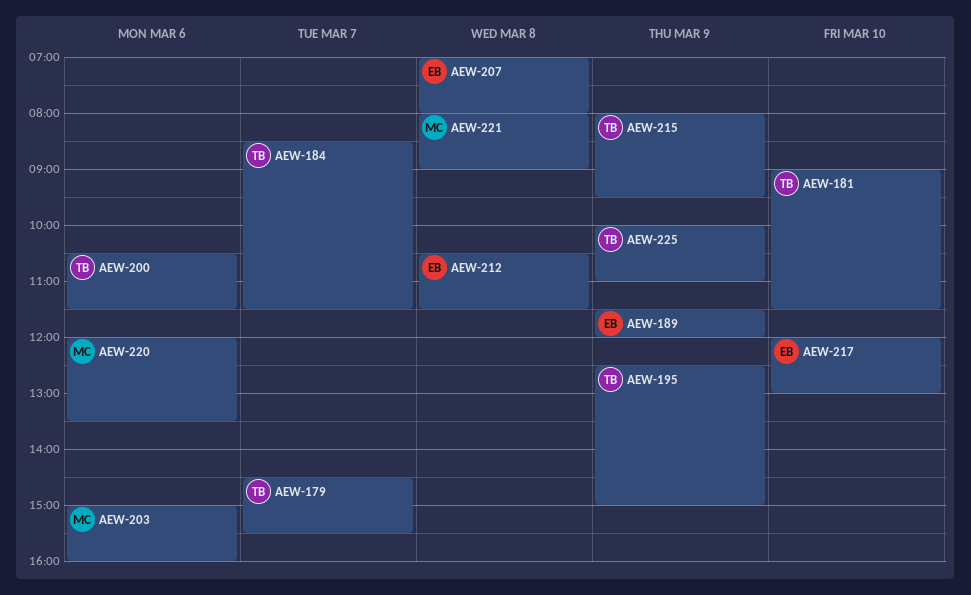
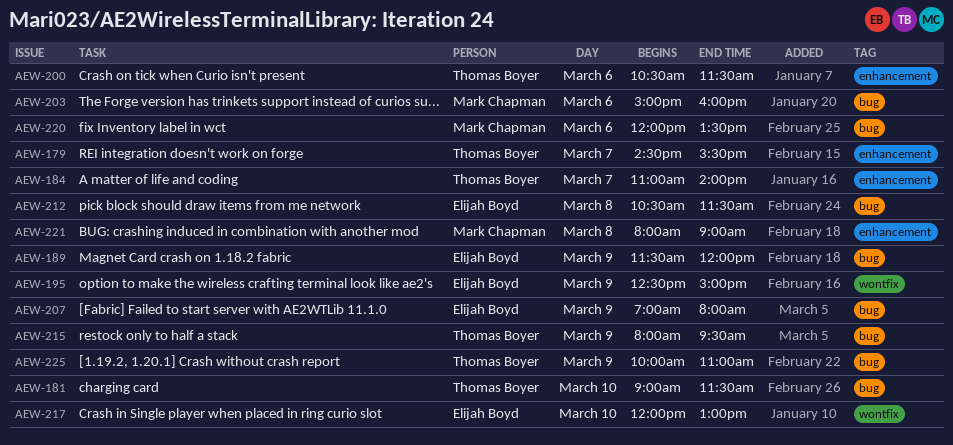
AEW-184, begins: 08:30 -> 11:00
AEW-184, ends: 11:30 -> 14:00
AEW-195, owner: Thomas Boyer -> Elijah Boyd
AEW-207, day: Mar 8 -> Mar 9

